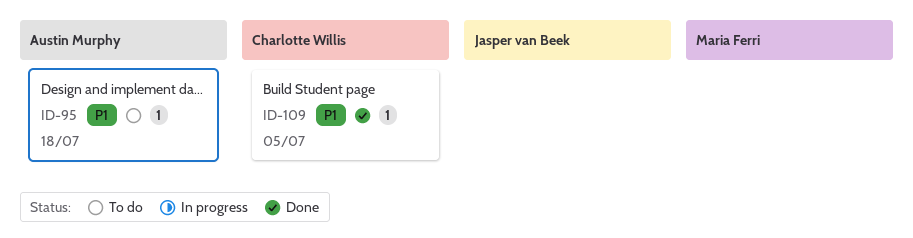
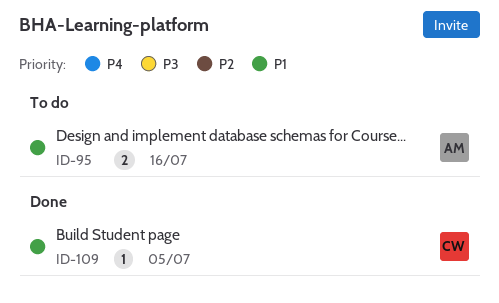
ID-95, estimate: 1 -> 2
ID-95, due: Jul 18 -> Jul 16

